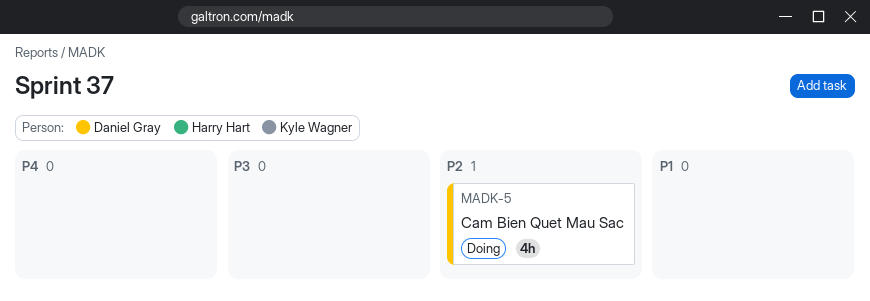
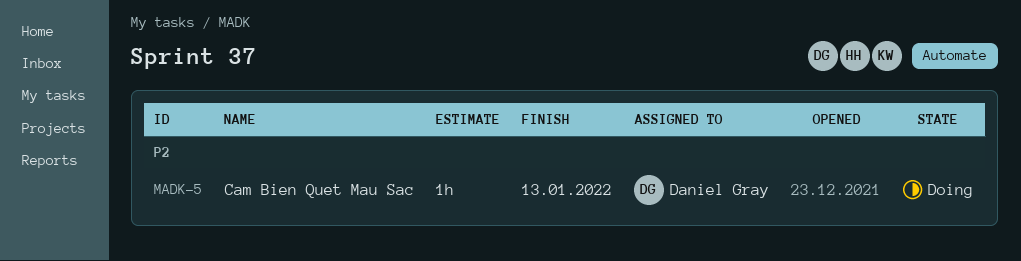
MADK-5, estimate: 4h -> 1h

